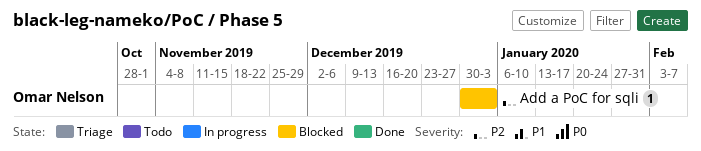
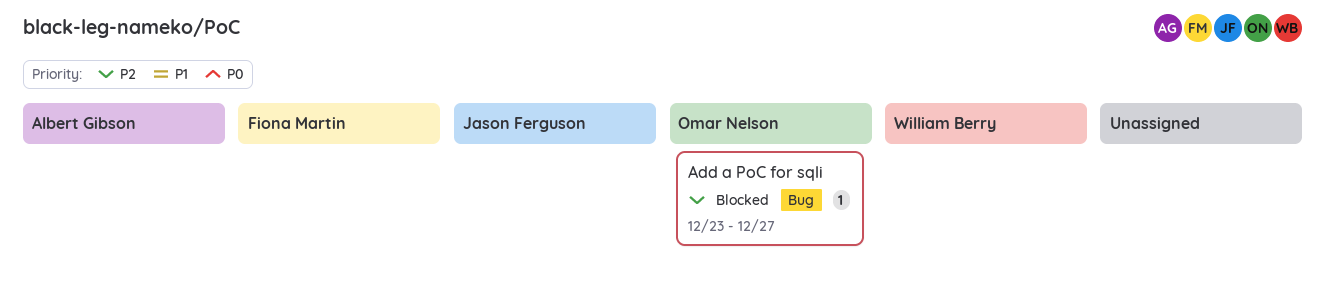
Add a PoC for sqli, start: Dec 30 -> Dec 23
Add a PoC for sqli, due: Jan 3 -> Dec 27

